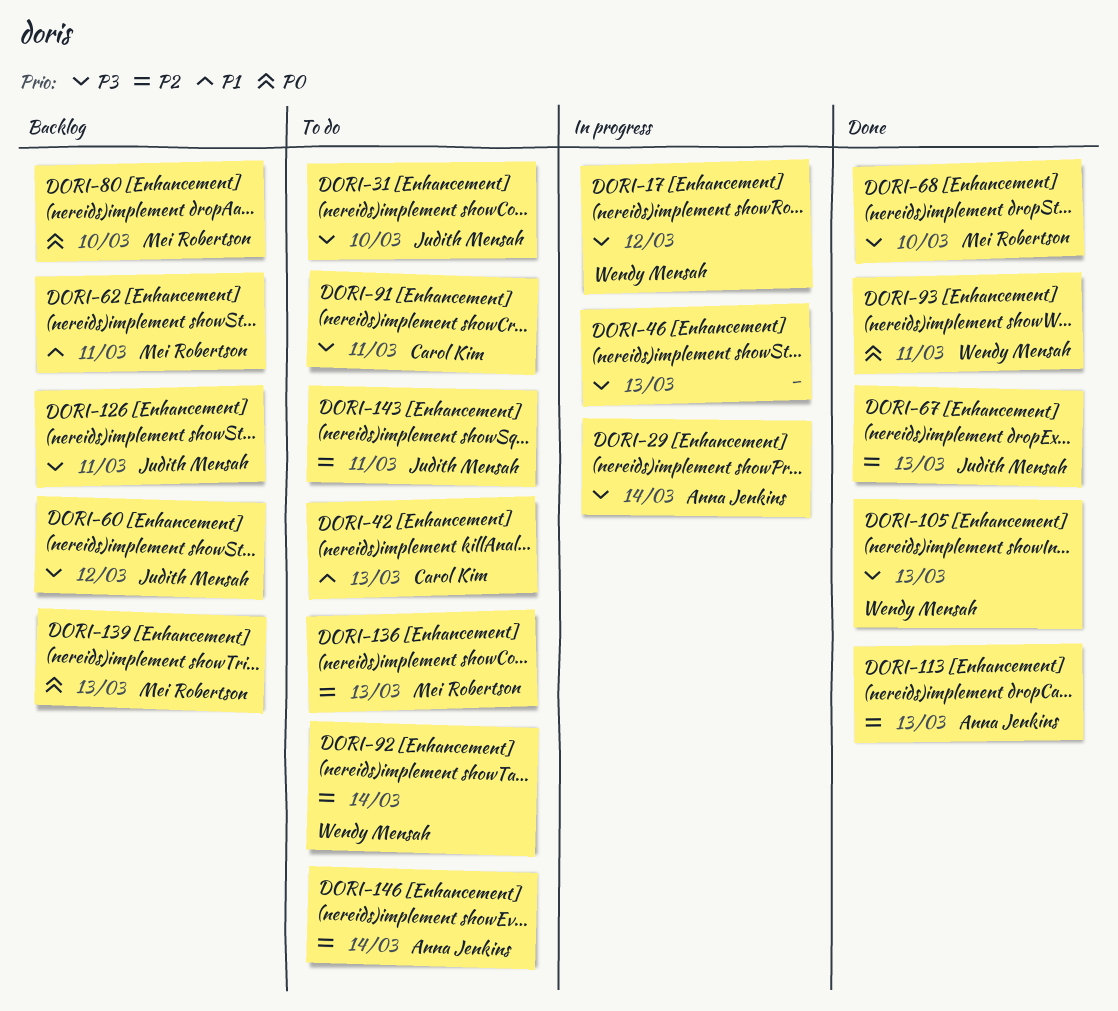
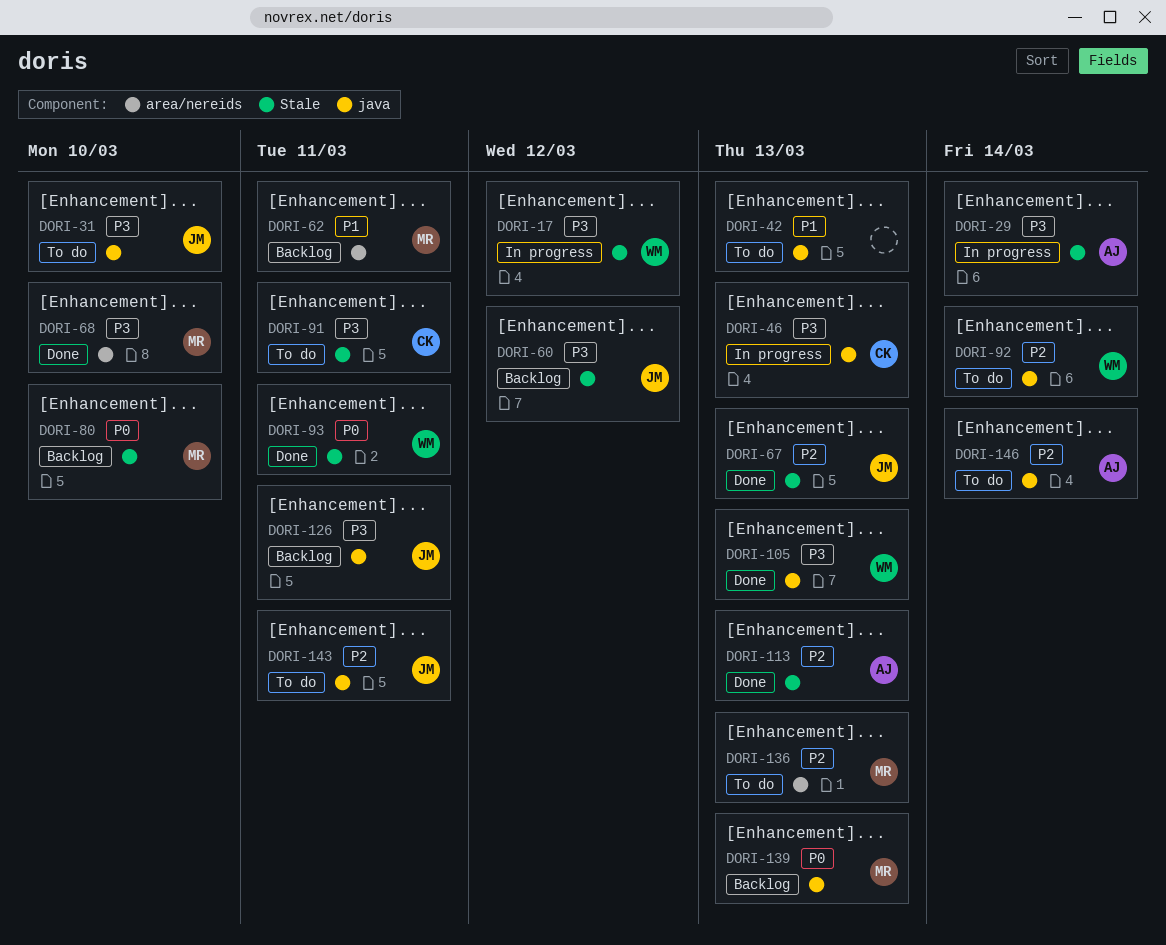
DORI-42, owner: Carol Kim -> none
DORI-46, owner: none -> Carol Kim

